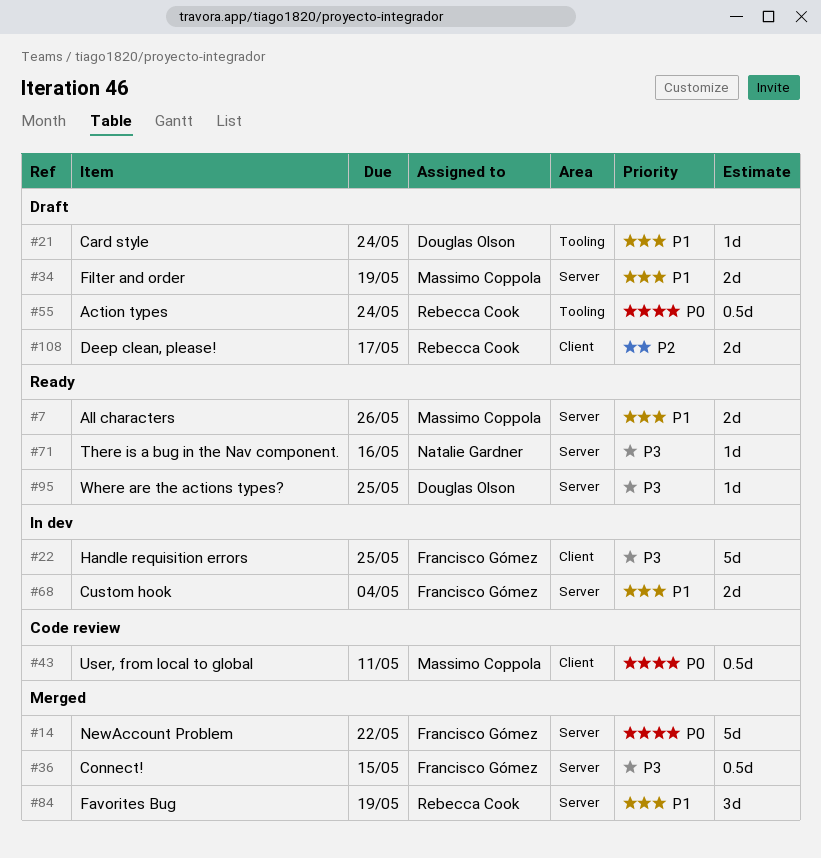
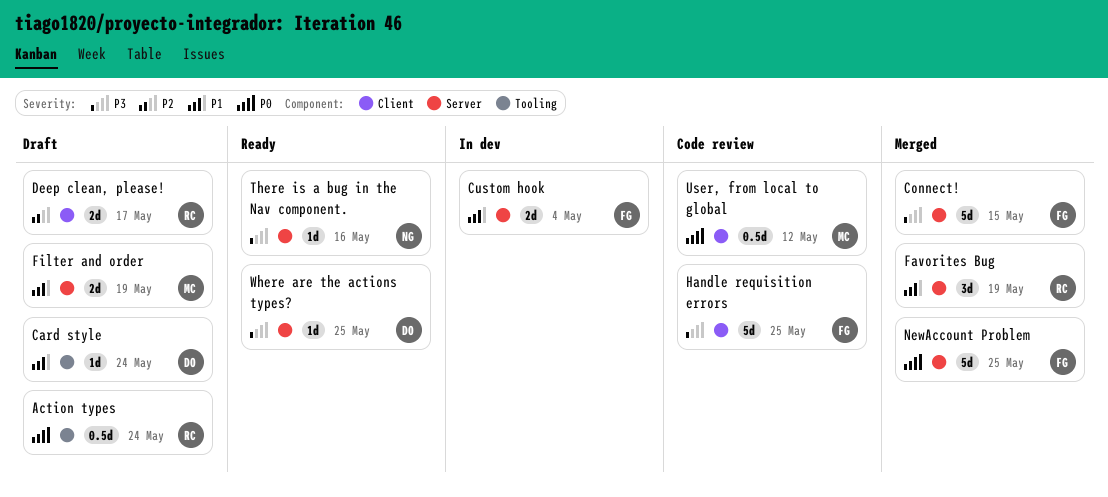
All characters: present -> none
Connect!, estimate: 0.5d -> 5d
Handle requisition errors, status: In dev -> Code review
NewAccount Problem, due: May 22 -> May 25
User, from local to global, due: May 11 -> May 12

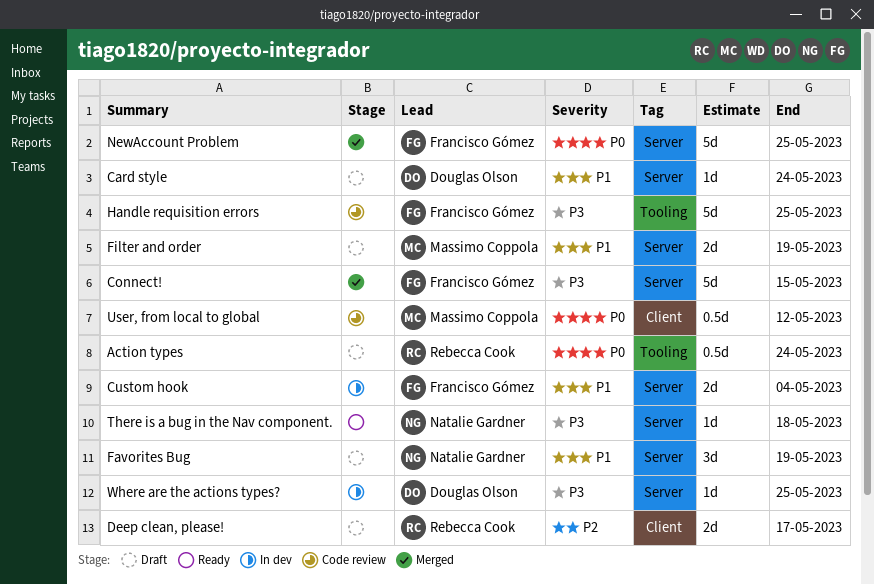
Card style, label: Tooling -> Server
Favorites Bug, status: Merged -> Draft
Favorites Bug, owner: Rebecca Cook -> Natalie Gardner
Handle requisition errors, label: Client -> Tooling
There is a bug in the Nav component., due: May 16 -> May 18
Where are the actions types?, status: Ready -> In dev

